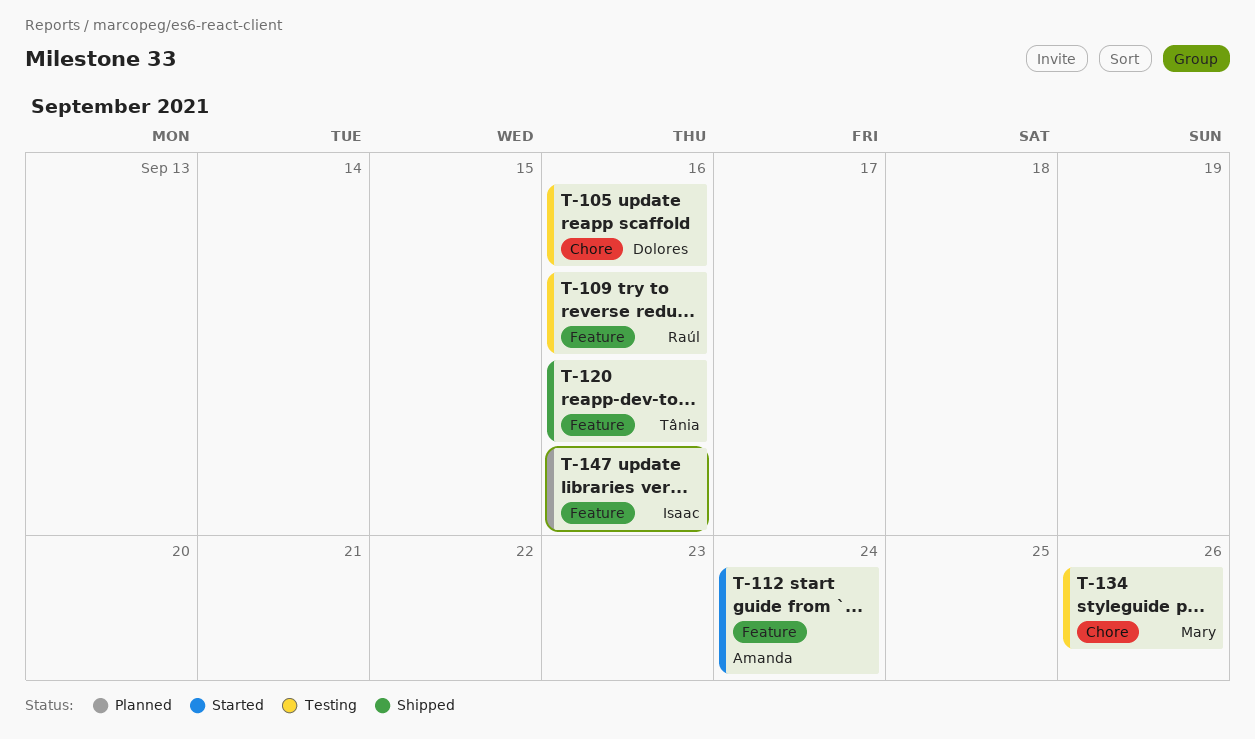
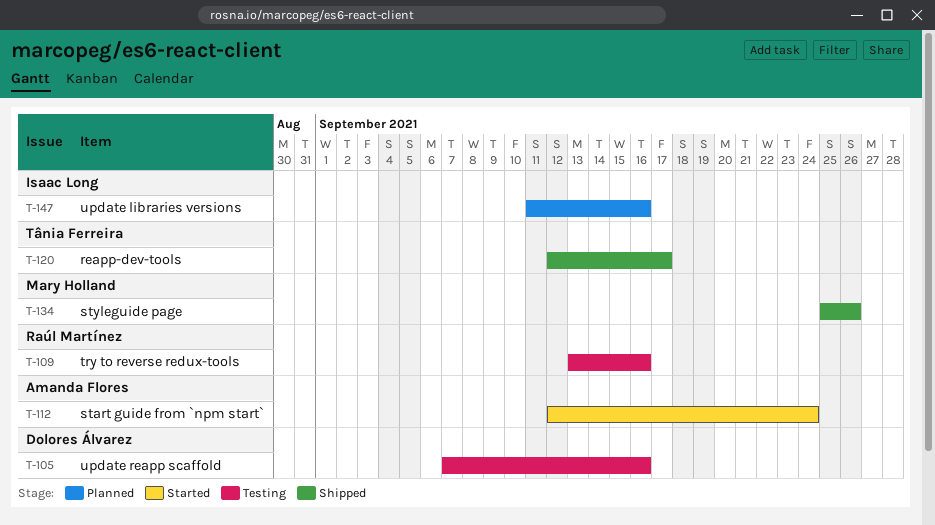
T-120, due: Sep 16 -> Sep 17
T-134, status: Testing -> Shipped

